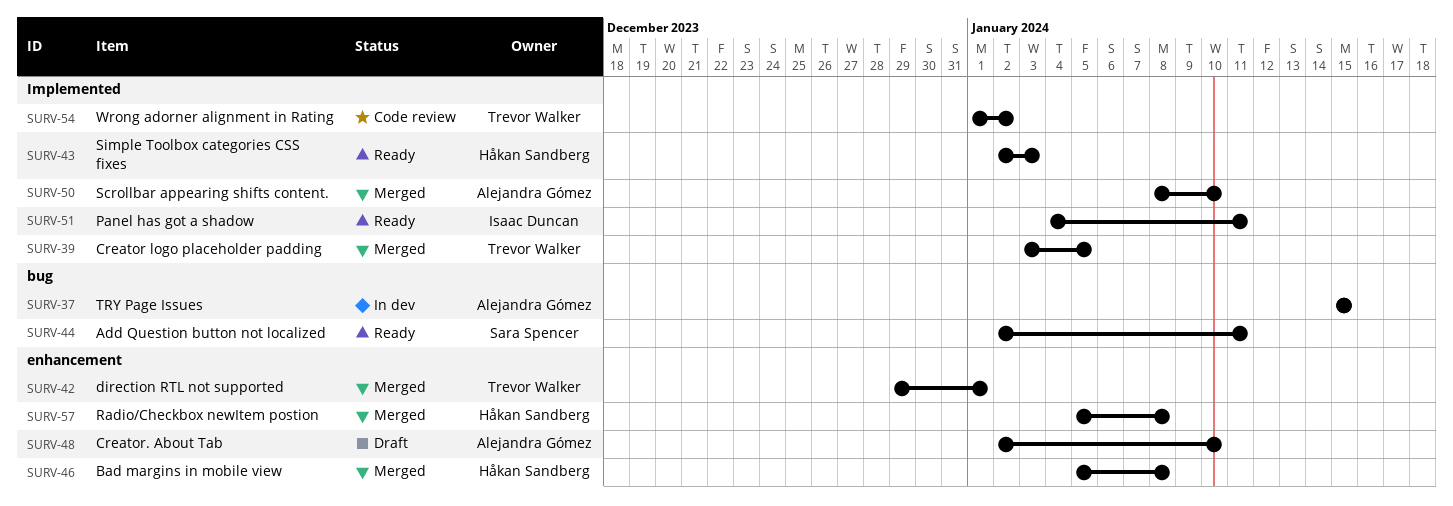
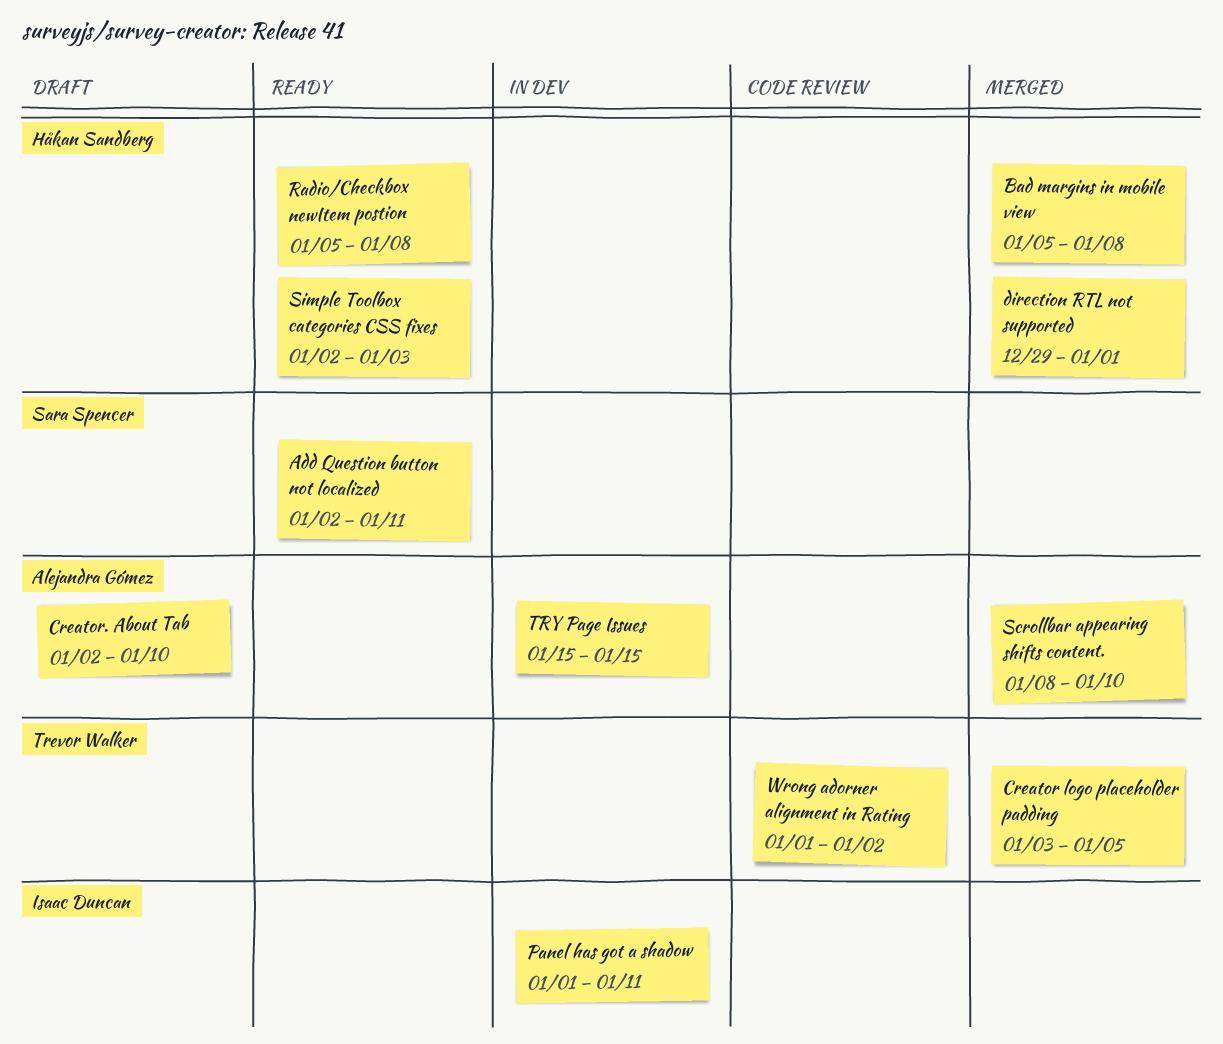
direction RTL not supported, owner: Trevor Walker -> Håkan Sandberg
Panel has got a shadow, status: Ready -> In dev
Panel has got a shadow, start: Jan 4 -> Jan 1
Radio/Checkbox newItem postion, status: Merged -> Ready

